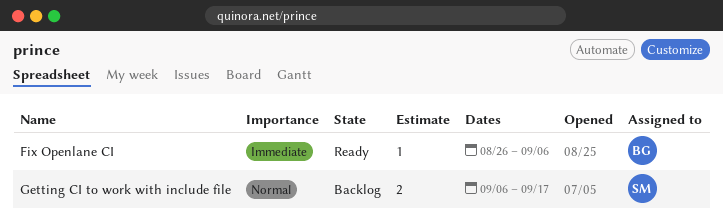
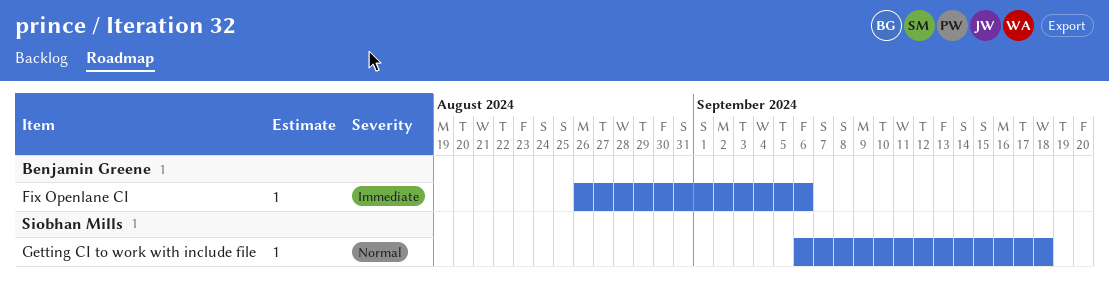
Getting CI to work with include file, estimate: 2 -> 1
Getting CI to work with include file, due: Sep 17 -> Sep 18

